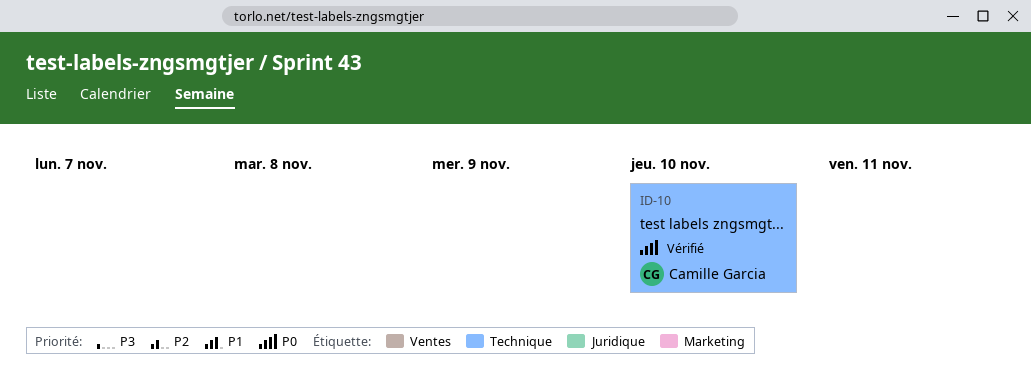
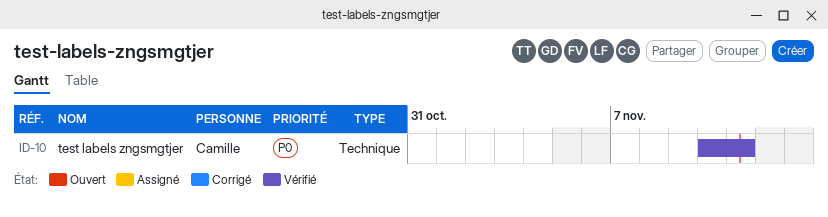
ID-10, due: Nov 10 -> Nov 11

